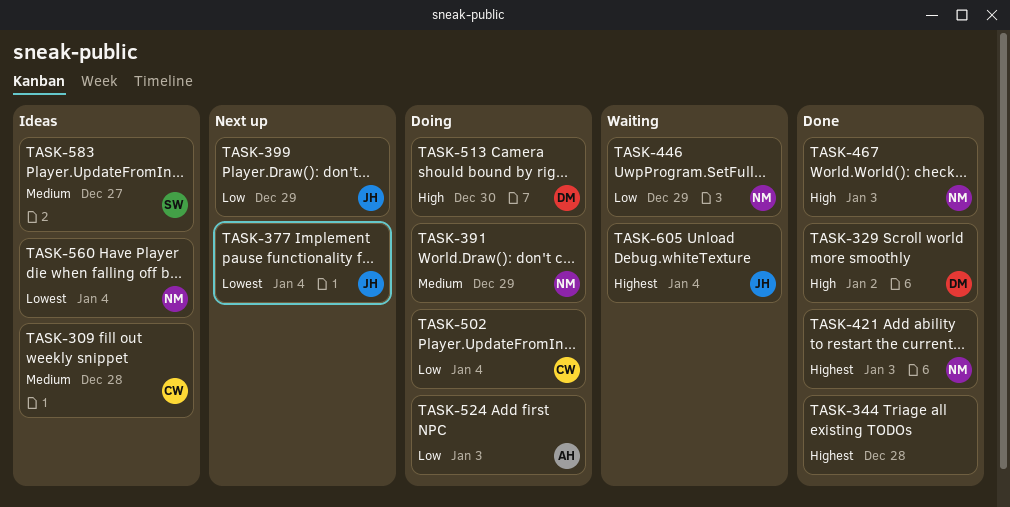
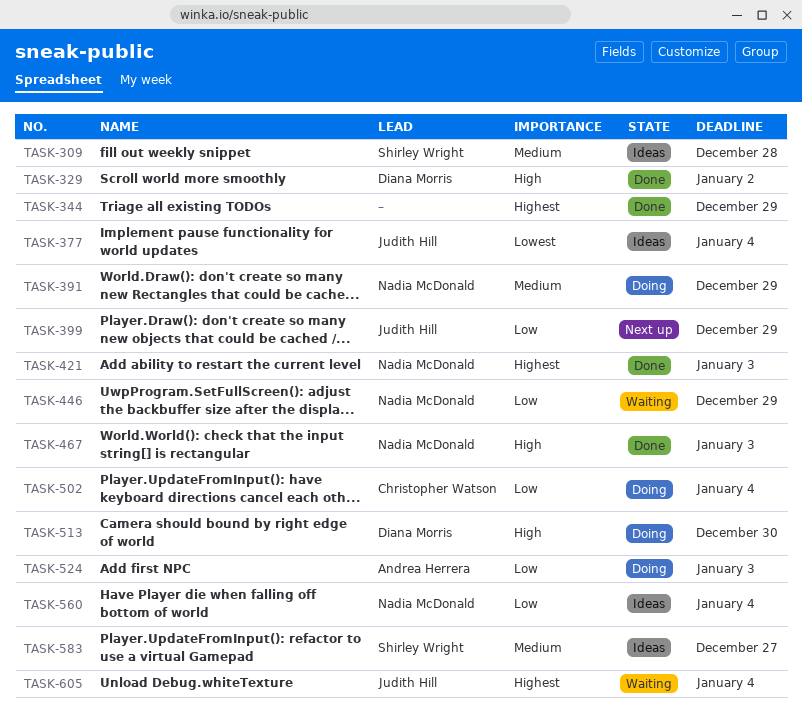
TASK-309, owner: Christopher Watson -> Shirley Wright
TASK-344, due: Dec 28 -> Dec 29
TASK-377, status: Next up -> Ideas
TASK-560, priority: Lowest -> Low

